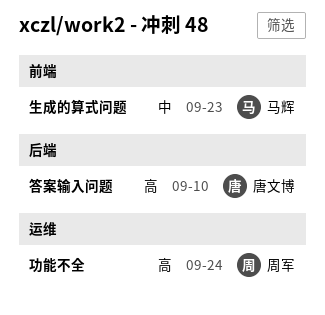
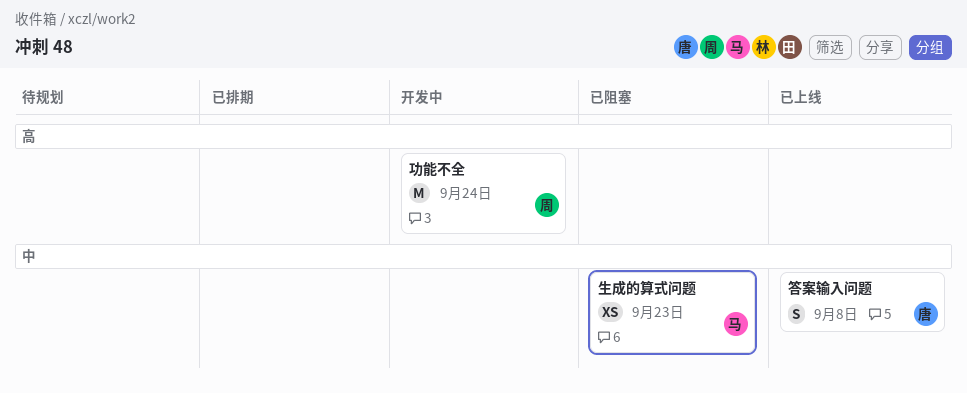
答案输入问题, priority: 高 -> 中
答案输入问题, due: Sep 10 -> Sep 8

